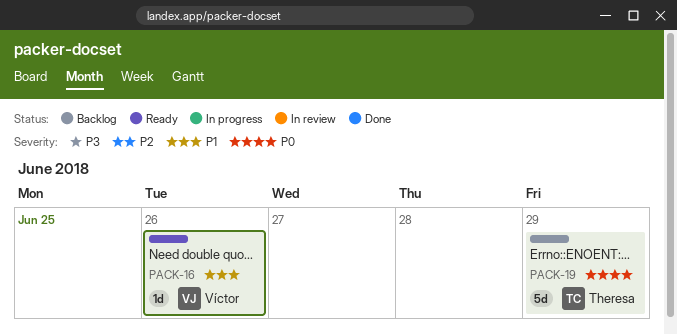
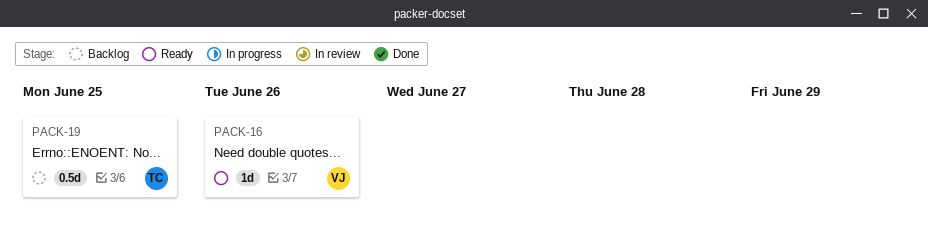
PACK-19, estimate: 5d -> 0.5d
PACK-19, due: Jun 29 -> Jun 25

